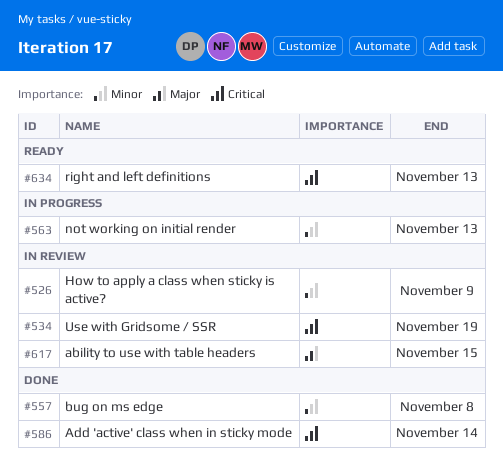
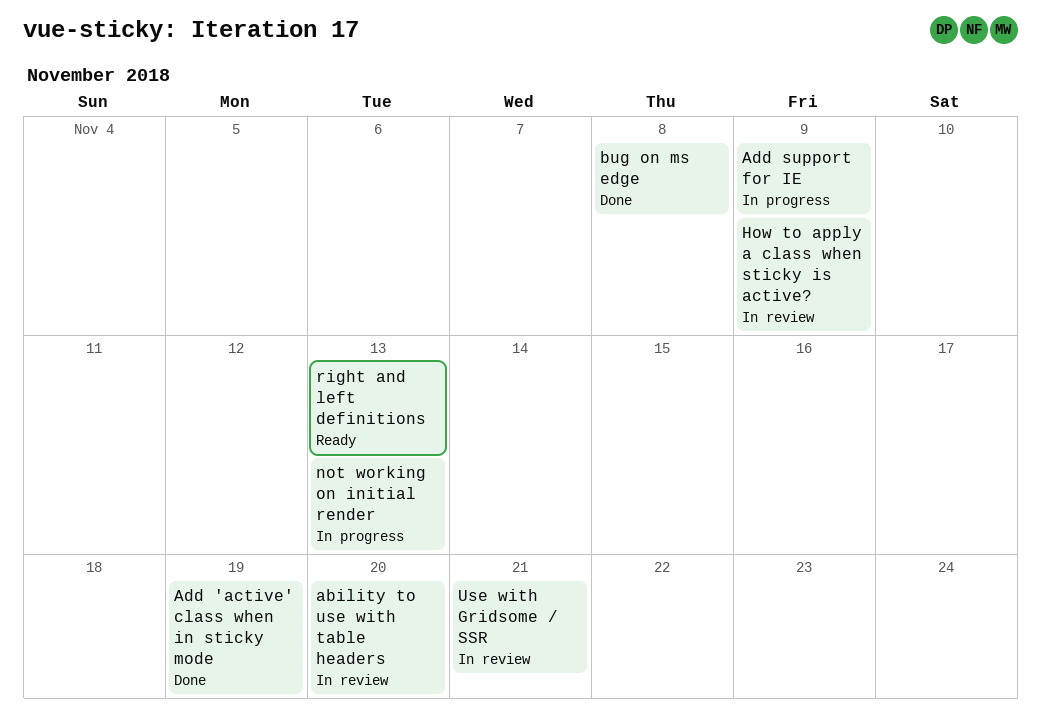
ability to use with table headers, due: Nov 15 -> Nov 20
Add 'active' class when in sticky mode, due: Nov 14 -> Nov 19
Add support for IE: none -> present
Use with Gridsome / SSR, due: Nov 19 -> Nov 21

